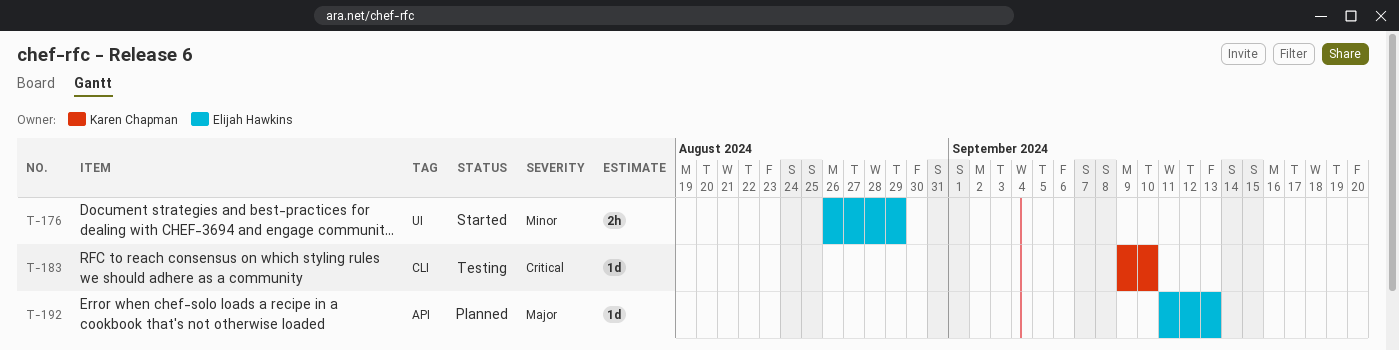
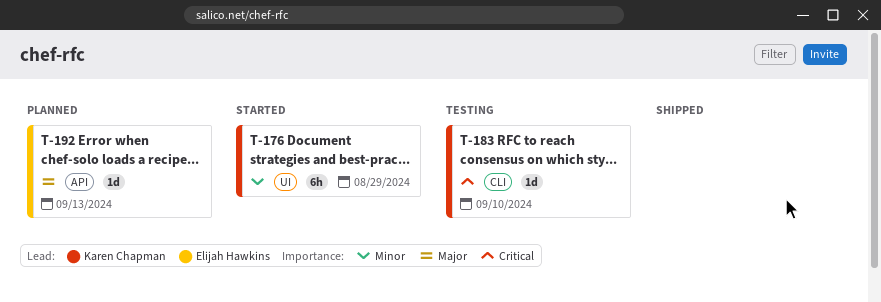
T-176, owner: Elijah Hawkins -> Karen Chapman
T-176, estimate: 2h -> 6h

